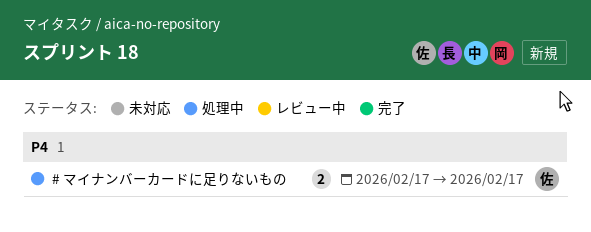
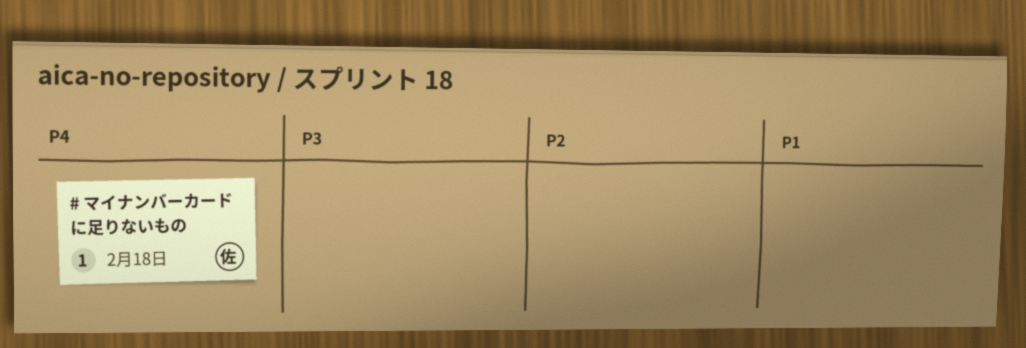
# マイナンバーカードに足りないもの, estimate: 2 -> 1
# マイナンバーカードに足りないもの, due: Feb 17 -> Feb 18

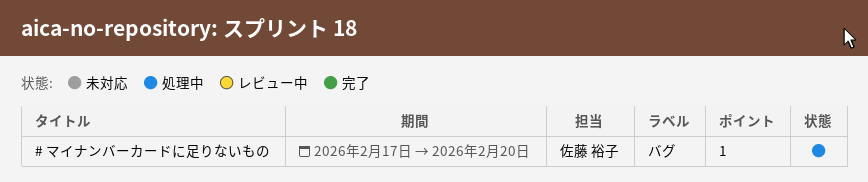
# マイナンバーカードに足りないもの, due: Feb 18 -> Feb 20

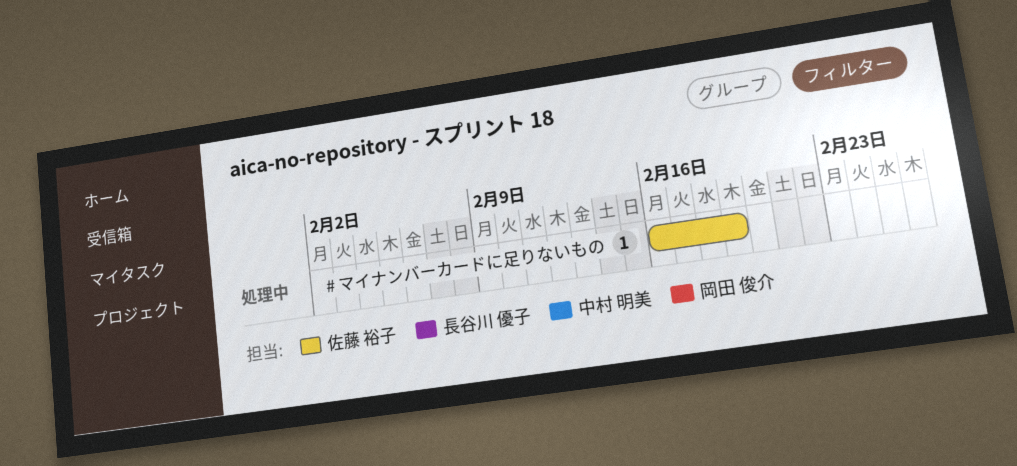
# マイナンバーカードに足りないもの, start: Feb 17 -> Feb 16
# マイナンバーカードに足りないもの, due: Feb 20 -> Feb 19

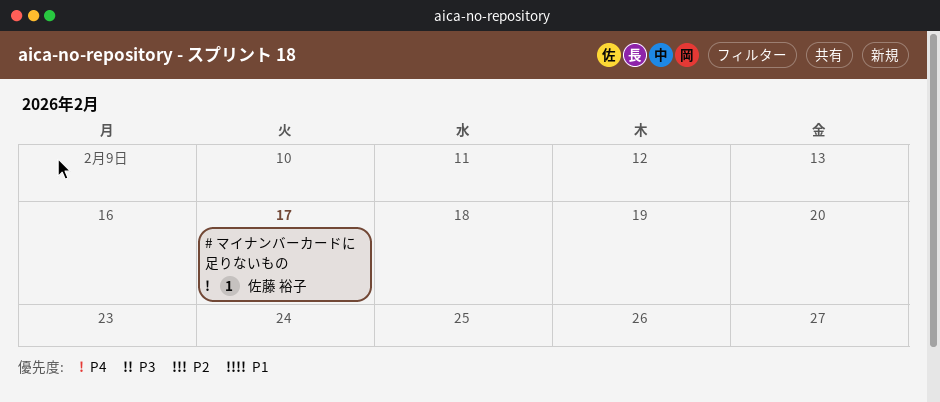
# マイナンバーカードに足りないもの, due: Feb 19 -> Feb 17

